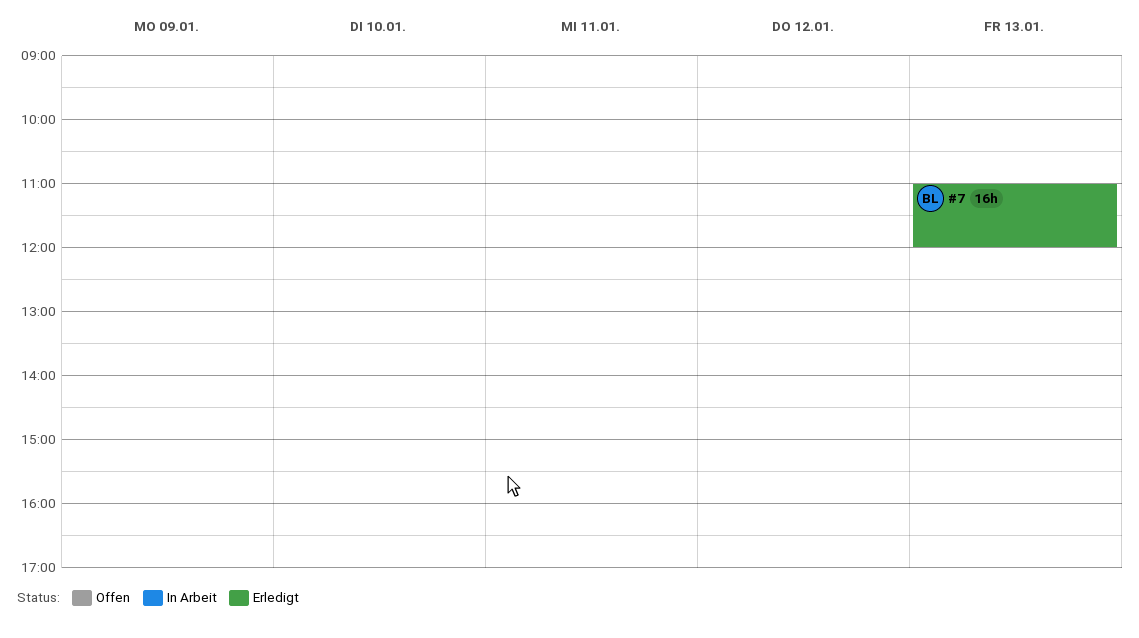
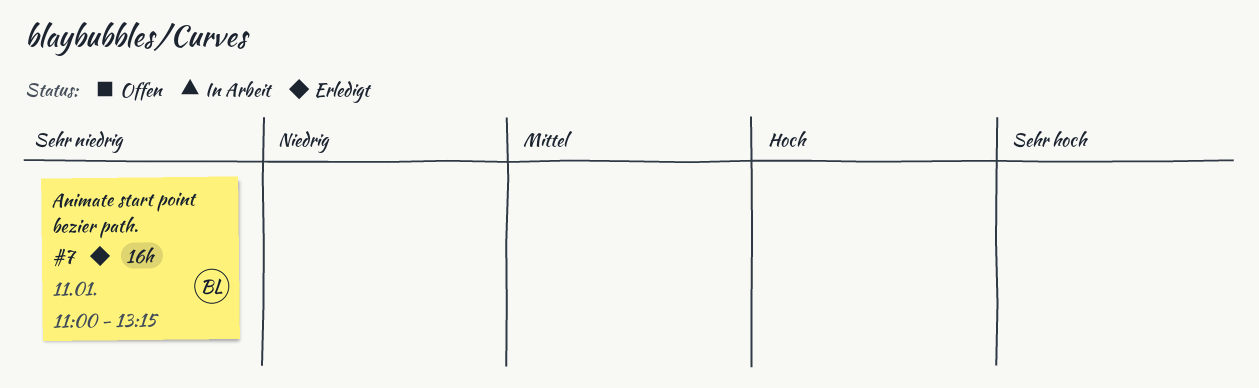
#7, day: Jan 13 -> Jan 11
#7, ends: 12:00 -> 13:15

